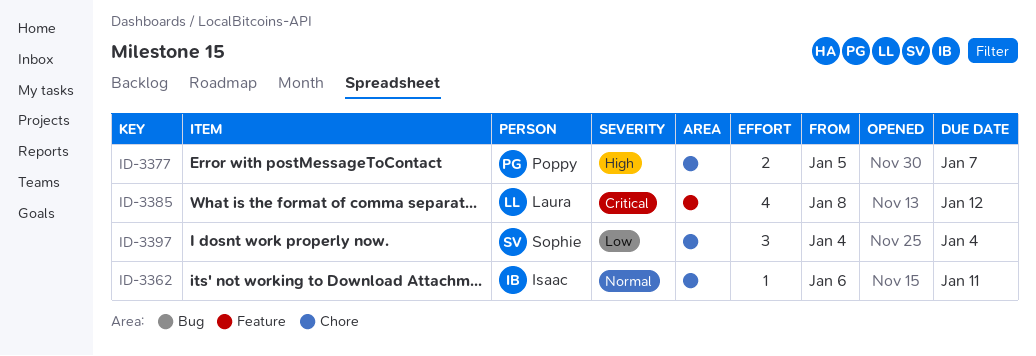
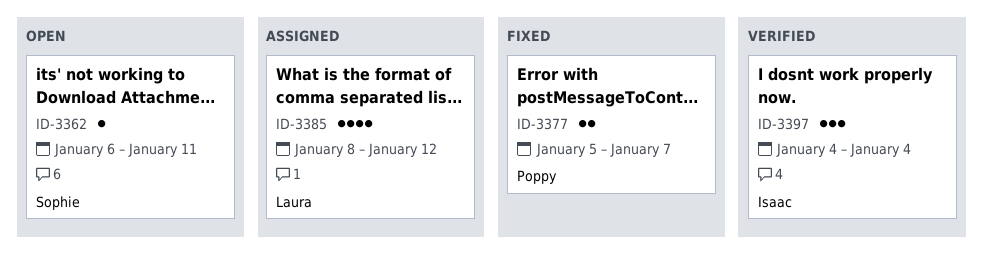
ID-3362, owner: Isaac -> Sophie
ID-3397, owner: Sophie -> Isaac

